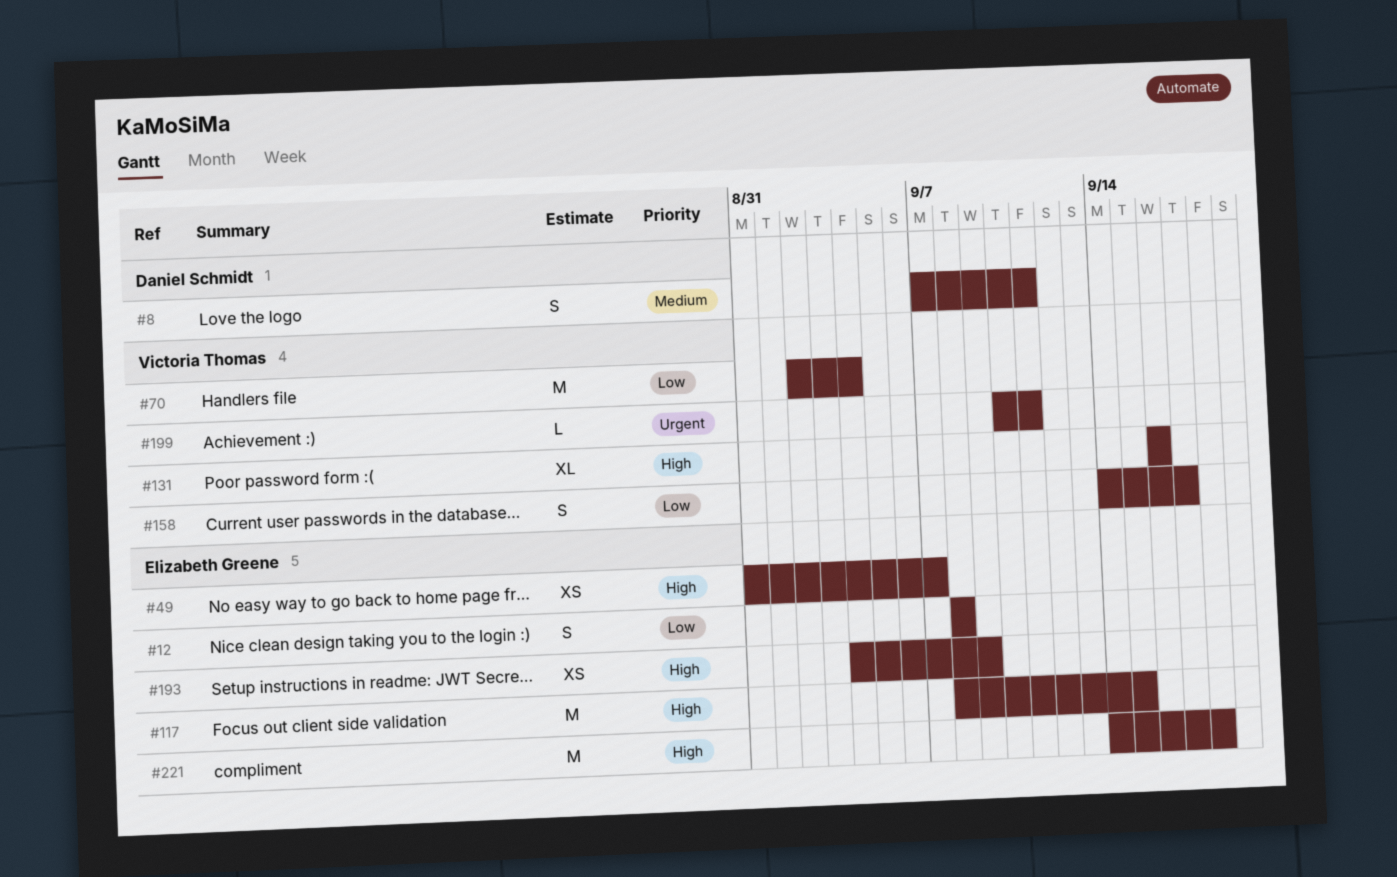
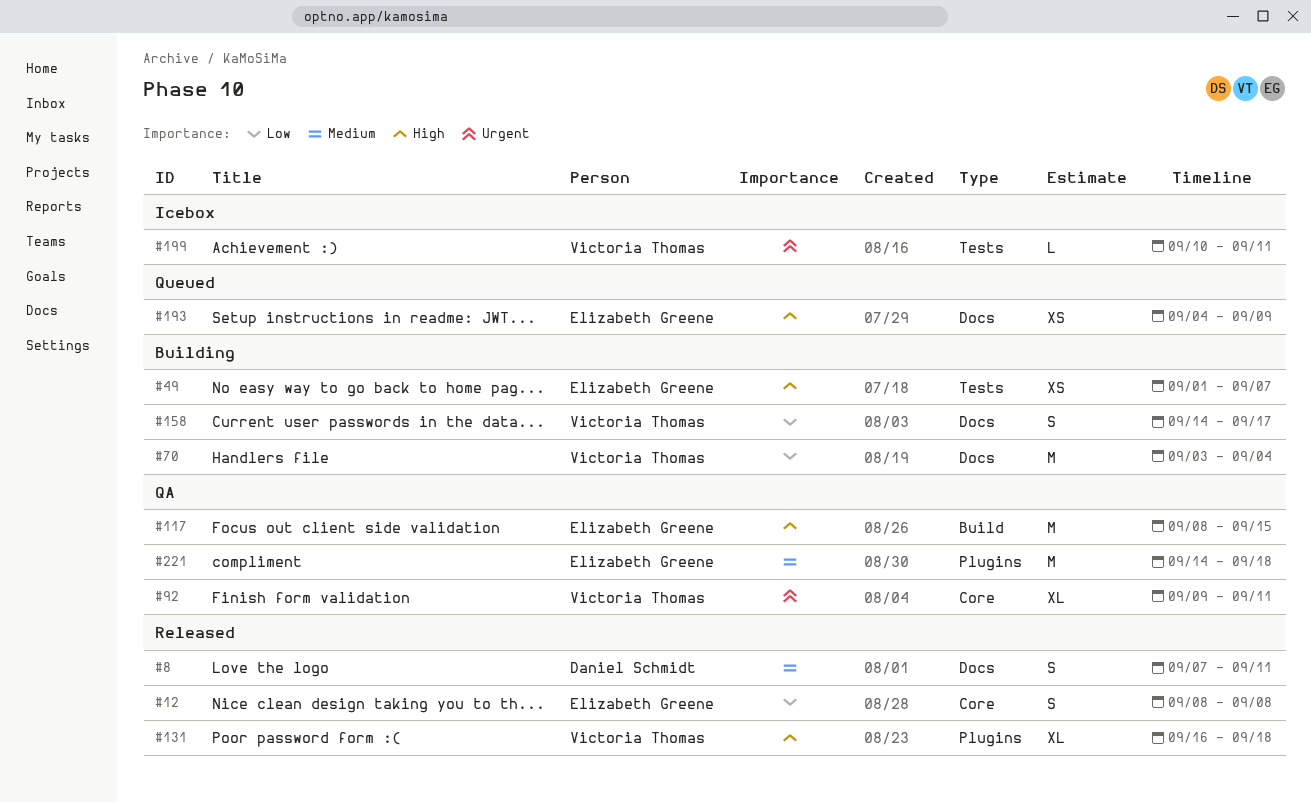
#49, start: Aug 31 -> Sep 1
#70, start: Sep 2 -> Sep 3
#92: none -> present
#131, due: Sep 16 -> Sep 18
#221, priority: High -> Medium

